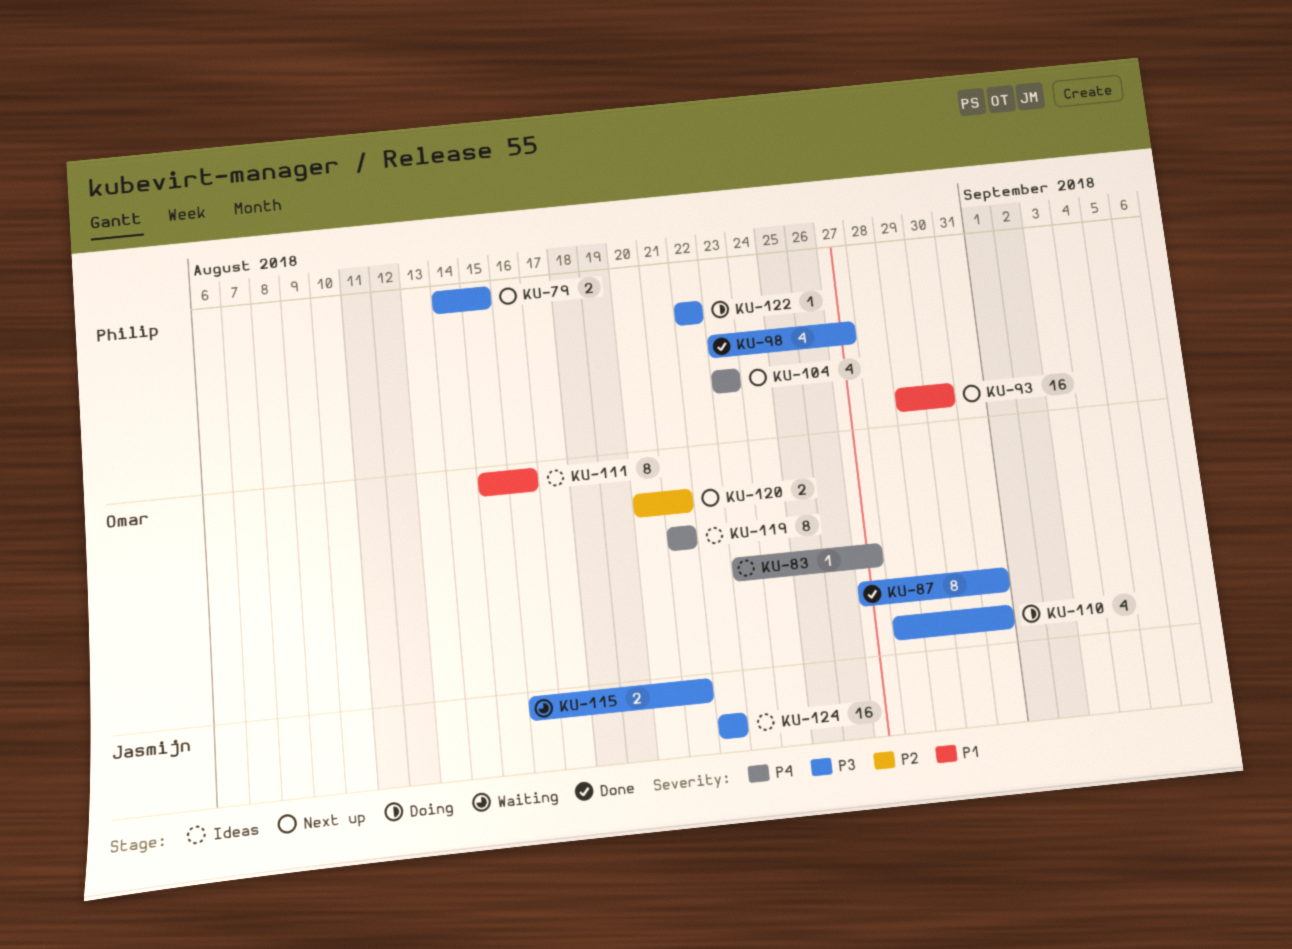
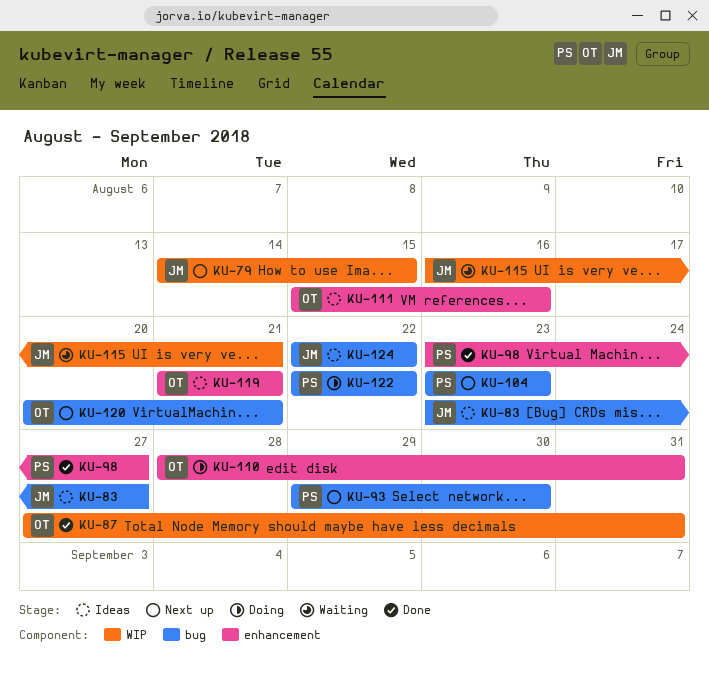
KU-79, owner: Philip -> Jasmijn
KU-83, owner: Omar -> Jasmijn

